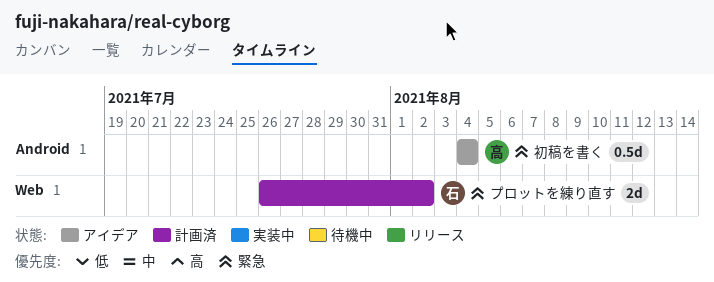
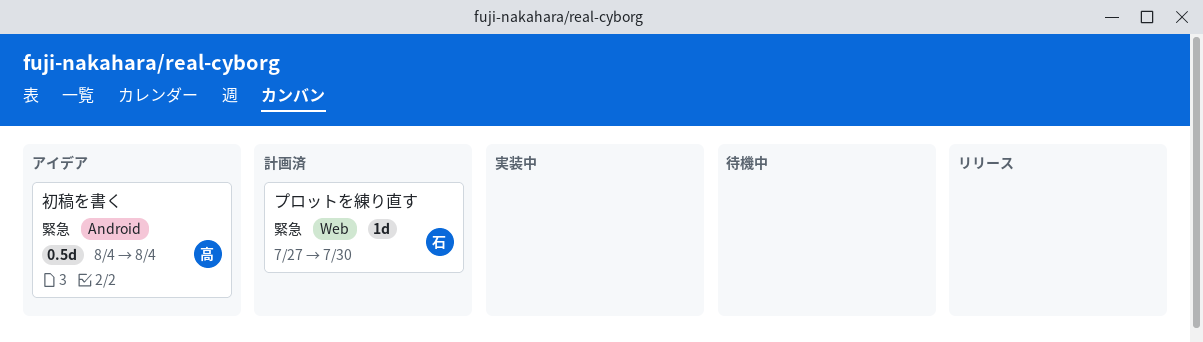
プロットを練り直す, estimate: 2d -> 1d
プロットを練り直す, start: Jul 26 -> Jul 27
プロットを練り直す, due: Aug 2 -> Jul 30

